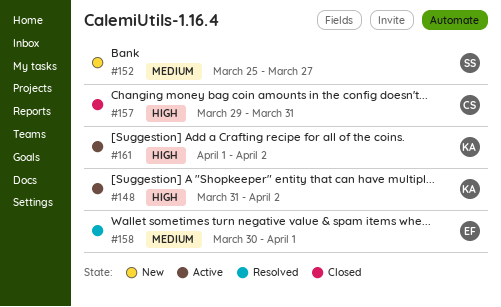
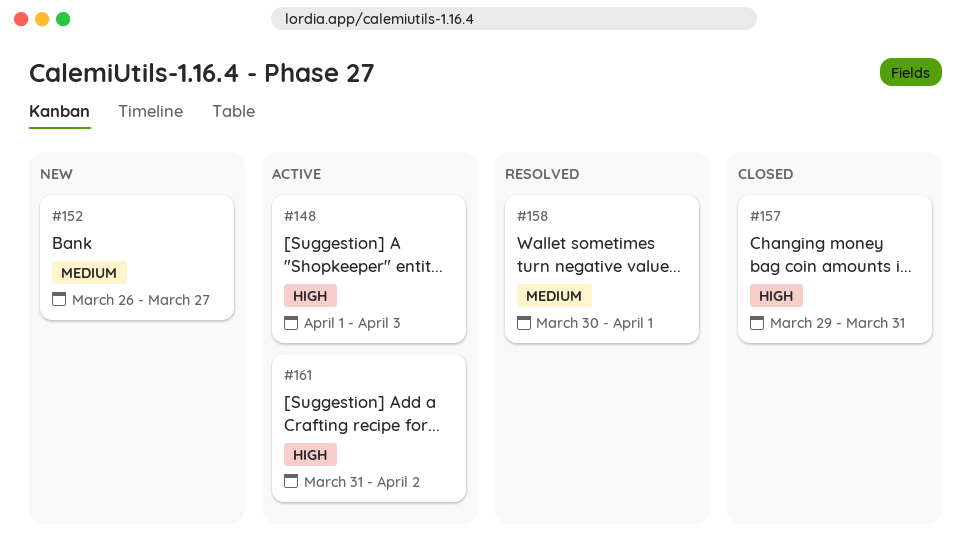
#148, start: Mar 31 -> Apr 1
#148, due: Apr 2 -> Apr 3
#152, start: Mar 25 -> Mar 26
#161, start: Apr 1 -> Mar 31

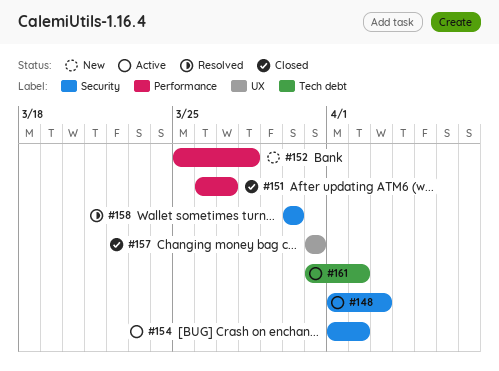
#151: none -> present
#152, start: Mar 26 -> Mar 25
#152, due: Mar 27 -> Mar 28
#154: none -> present
#157, start: Mar 29 -> Mar 31
#158, due: Apr 1 -> Mar 30

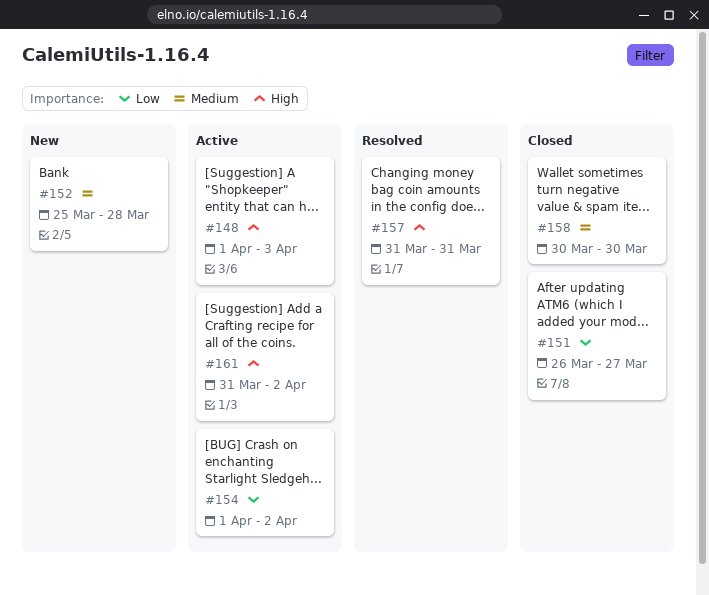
#157, status: Closed -> Resolved
#158, status: Resolved -> Closed

